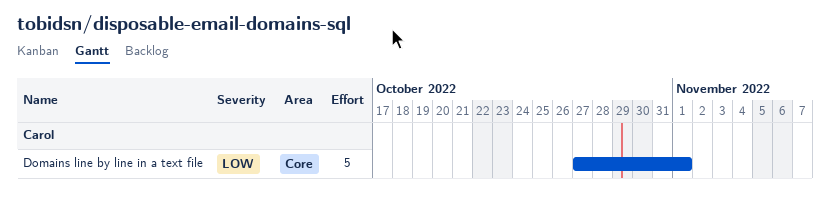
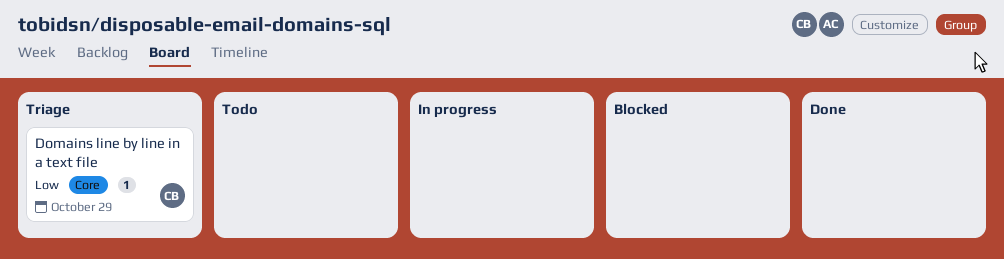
Domains line by line in a text file, estimate: 5 -> 1
Domains line by line in a text file, due: Nov 1 -> Oct 29

